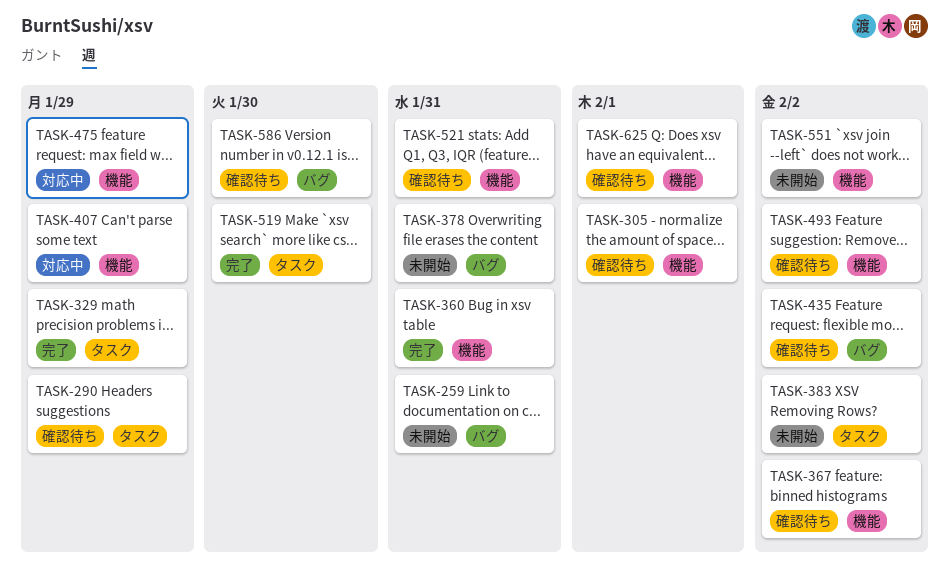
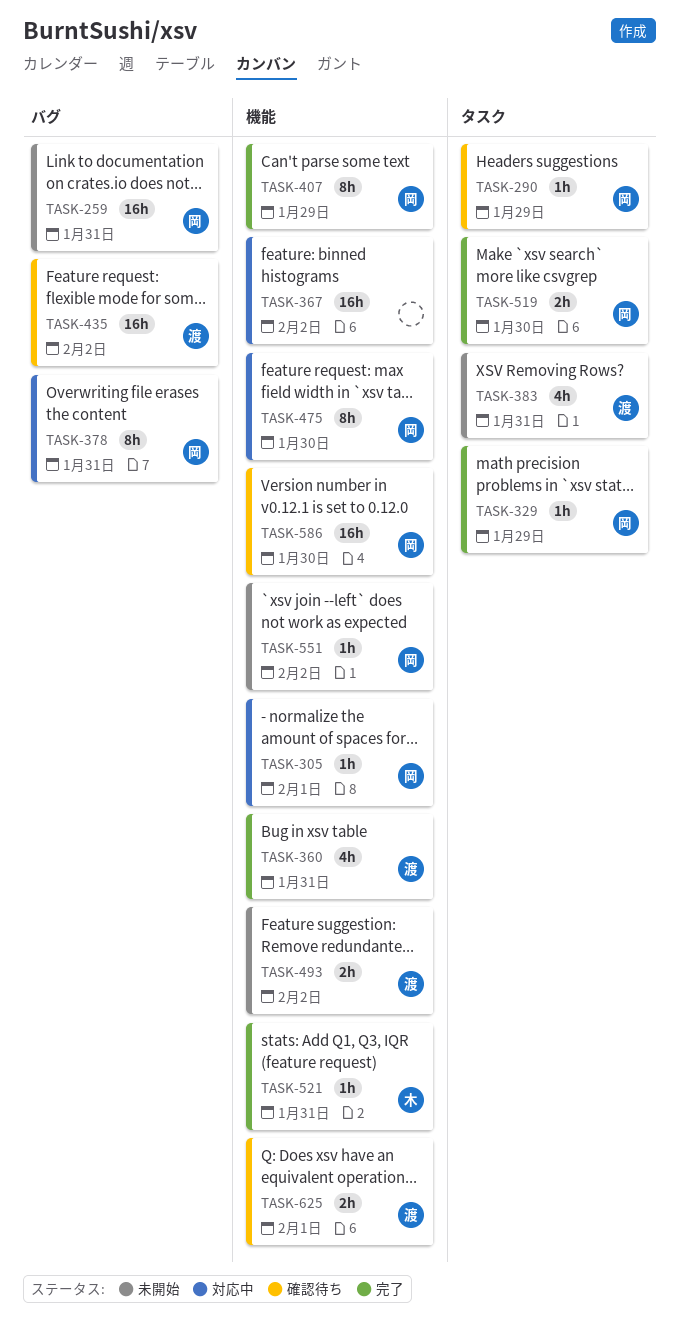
TASK-305, status: 確認待ち -> 対応中
TASK-367, status: 確認待ち -> 対応中
TASK-378, status: 未開始 -> 対応中
TASK-383, due: Feb 2 -> Jan 31
TASK-407, status: 対応中 -> 完了
TASK-475, due: Jan 29 -> Jan 30
TASK-493, status: 確認待ち -> 未開始
TASK-521, status: 確認待ち -> 完了
TASK-586, label: バグ -> 機能

